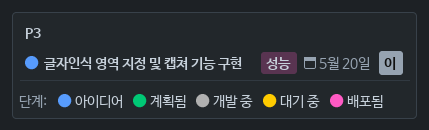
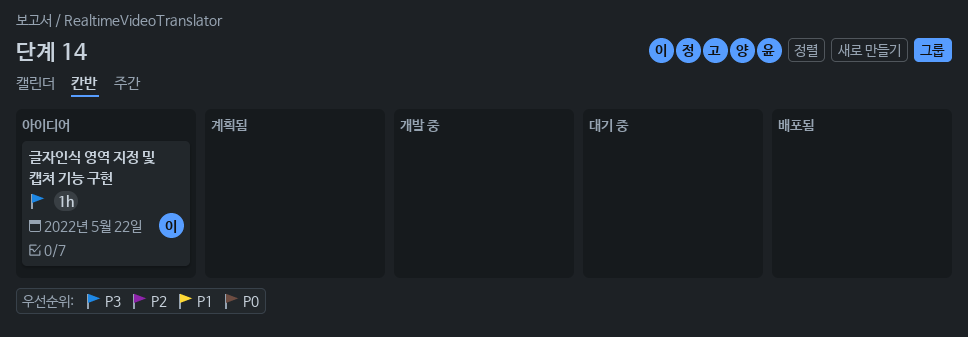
글자인식 영역 지정 및 캡쳐 기능 구현, due: May 20 -> May 22

